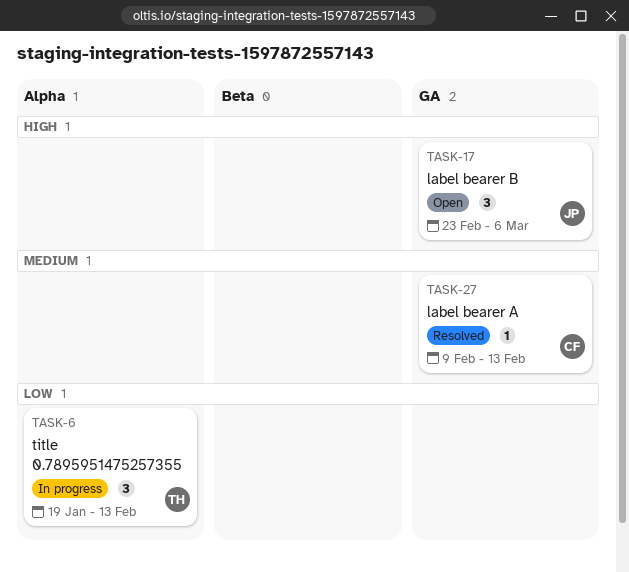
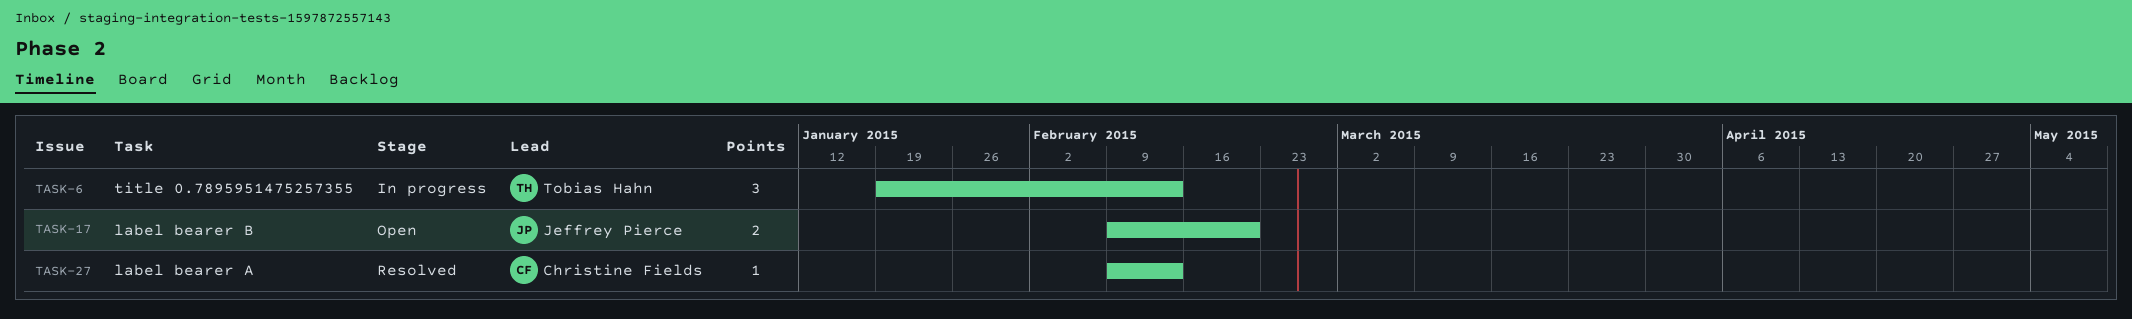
TASK-17, estimate: 3 -> 2
TASK-17, start: Feb 23 -> Feb 9
TASK-17, due: Mar 6 -> Feb 20

